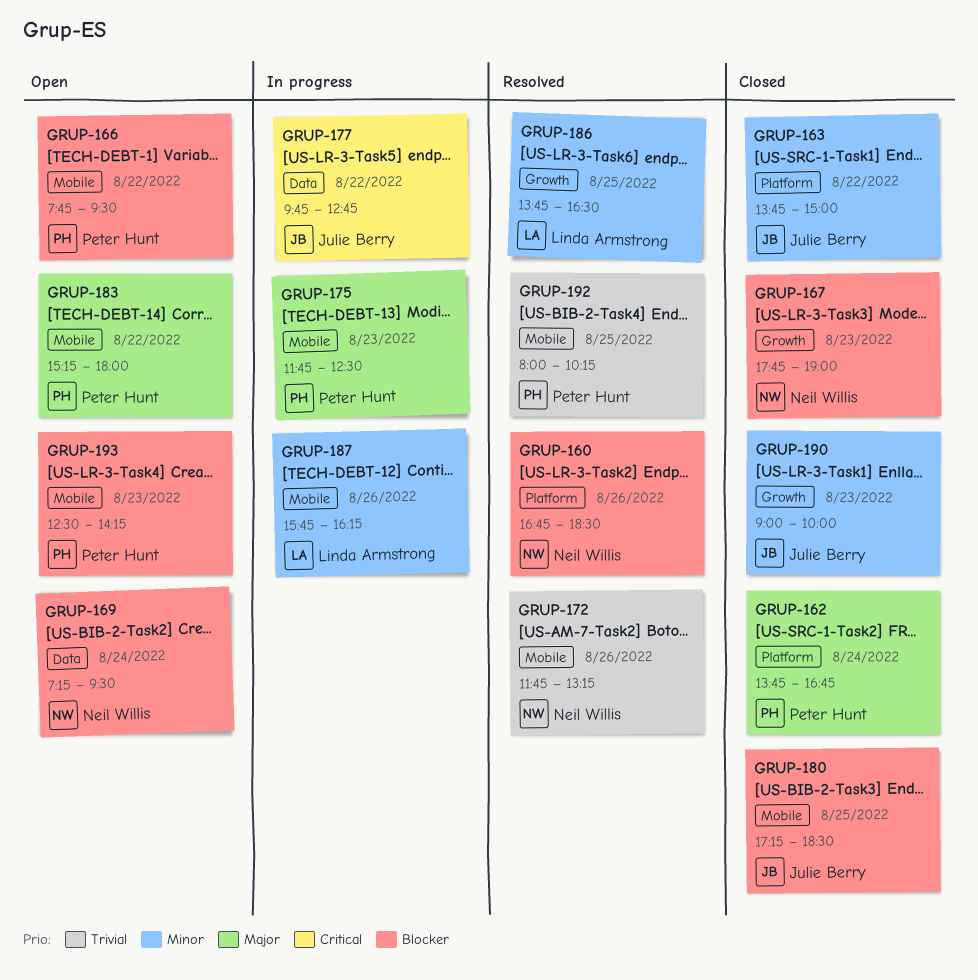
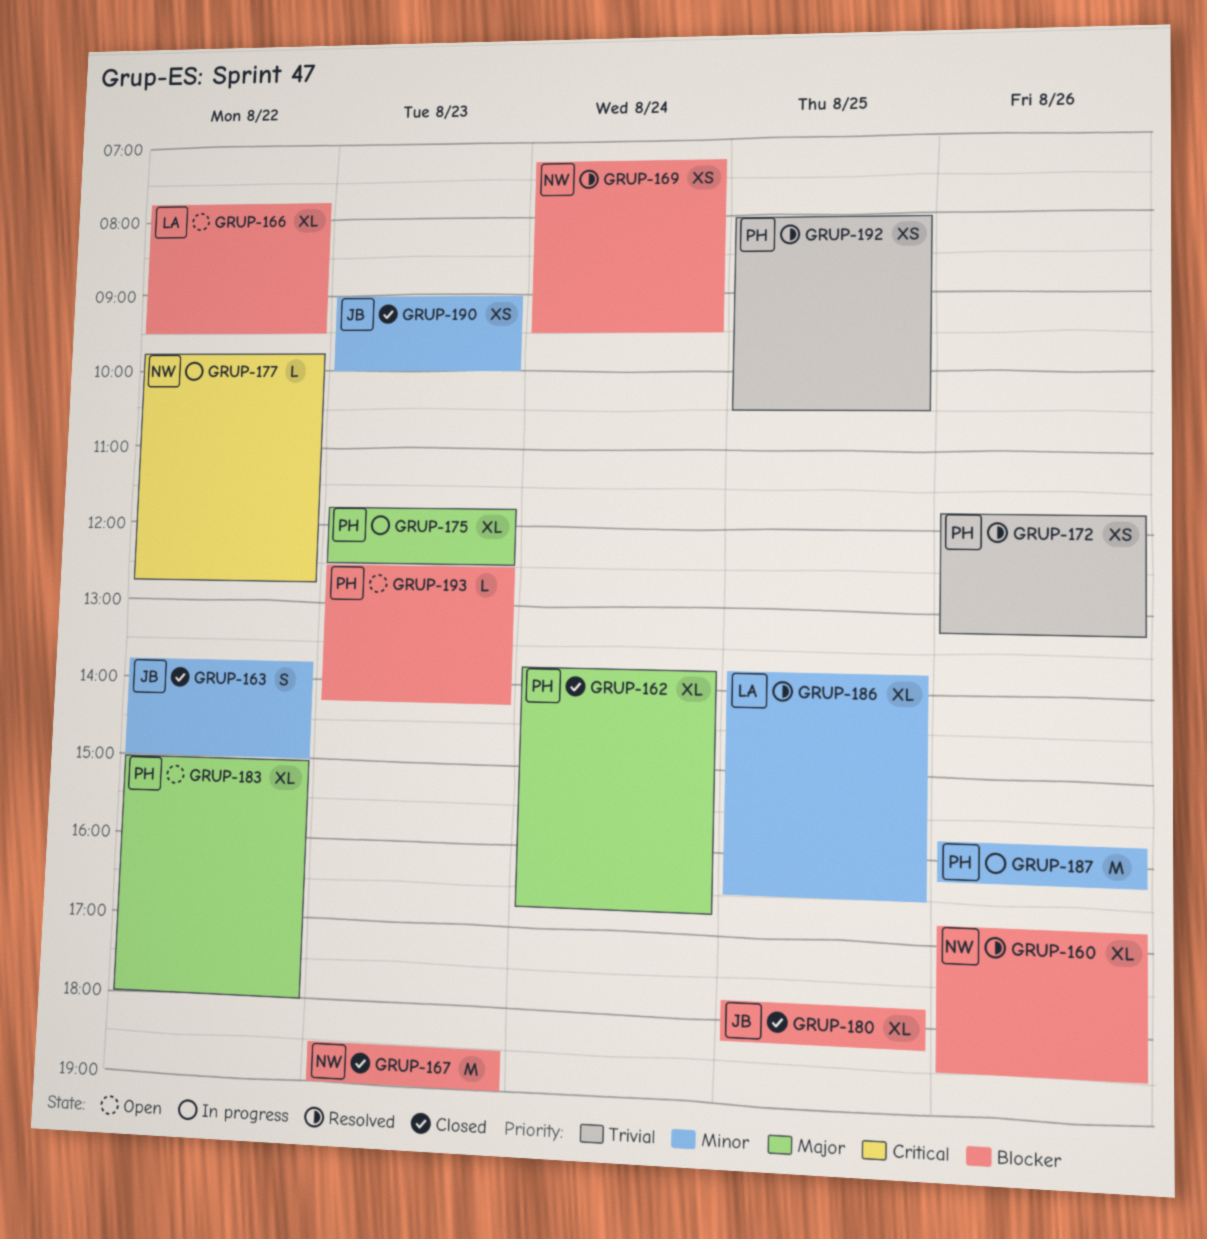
GRUP-166, owner: Peter Hunt -> Linda Armstrong
GRUP-167, begins: 17:45 -> 18:30
GRUP-169, status: Open -> Resolved
GRUP-172, owner: Neil Willis -> Peter Hunt
GRUP-177, owner: Julie Berry -> Neil Willis
GRUP-180, begins: 17:15 -> 17:45
GRUP-180, ends: 18:30 -> 18:15
GRUP-183, begins: 15:15 -> 15:00
GRUP-187, owner: Linda Armstrong -> Peter Hunt
GRUP-192, ends: 10:15 -> 10:30

